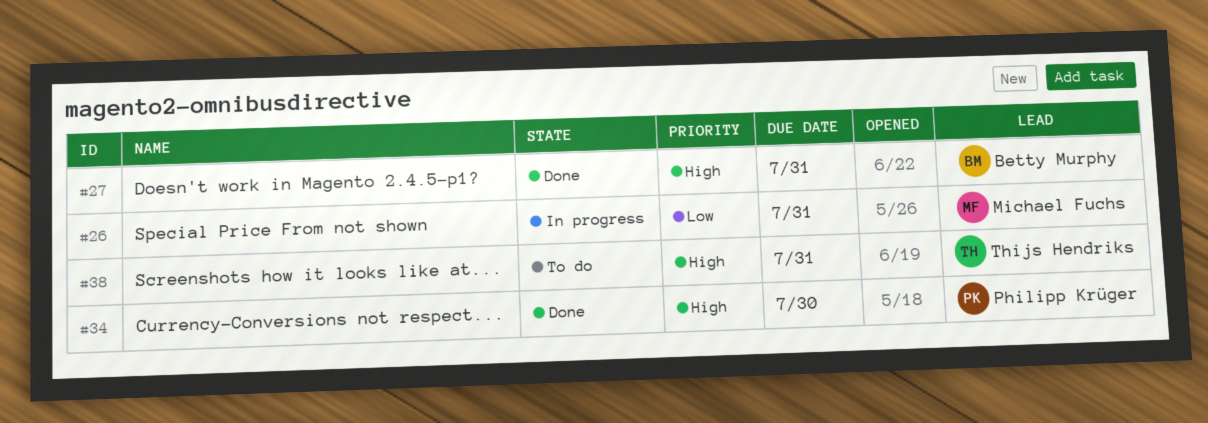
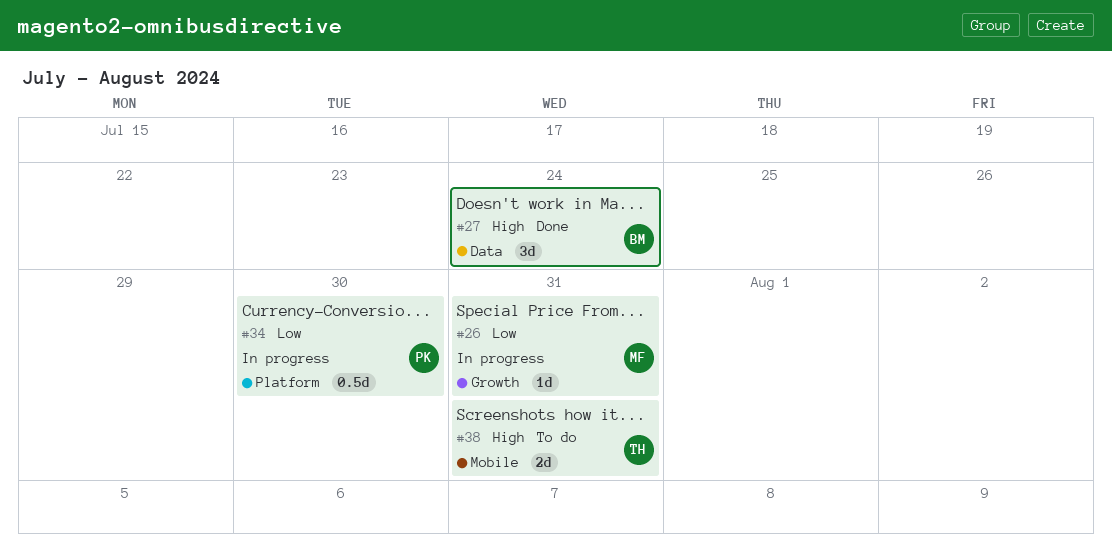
#27, due: Jul 31 -> Jul 24
#34, status: Done -> In progress
#34, priority: High -> Low

